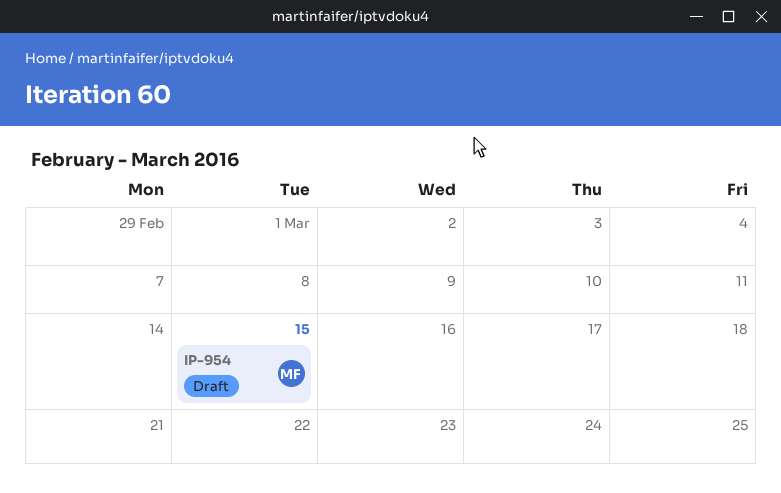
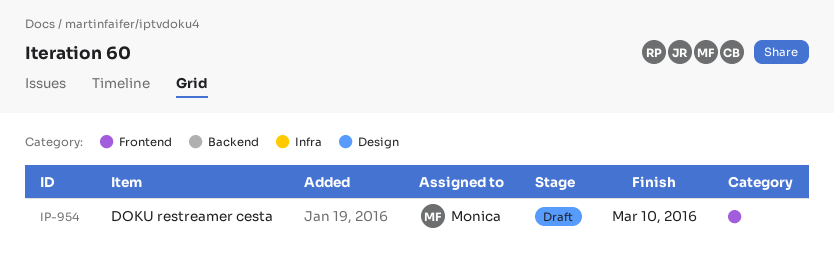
IP-954, due: Mar 15 -> Mar 10

